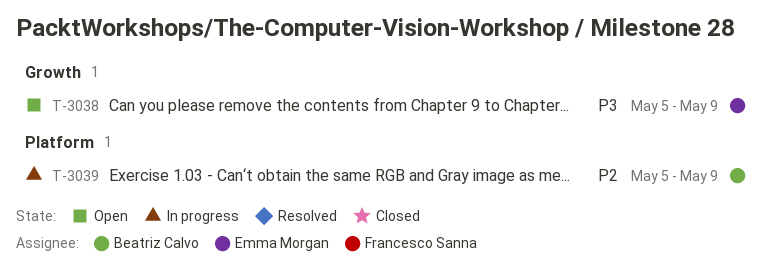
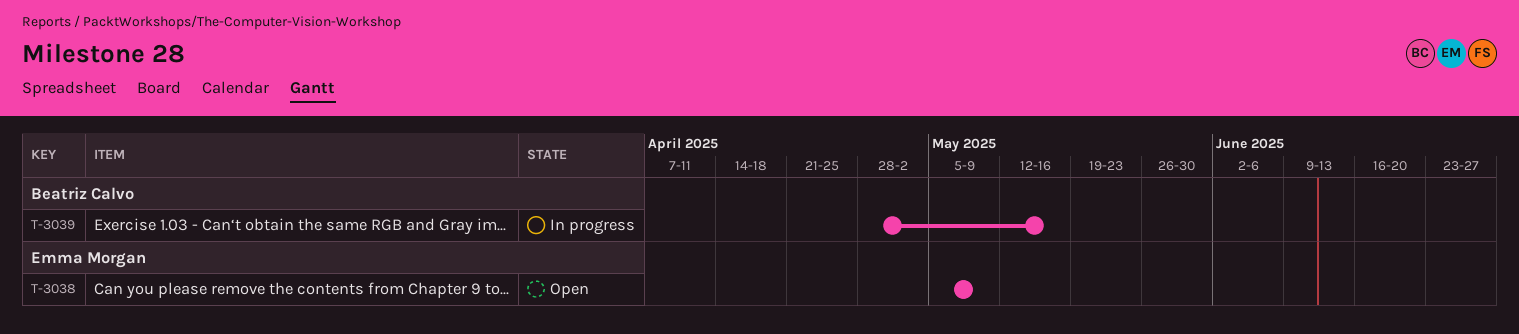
T-3039, start: May 5 -> Apr 28
T-3039, due: May 9 -> May 16

